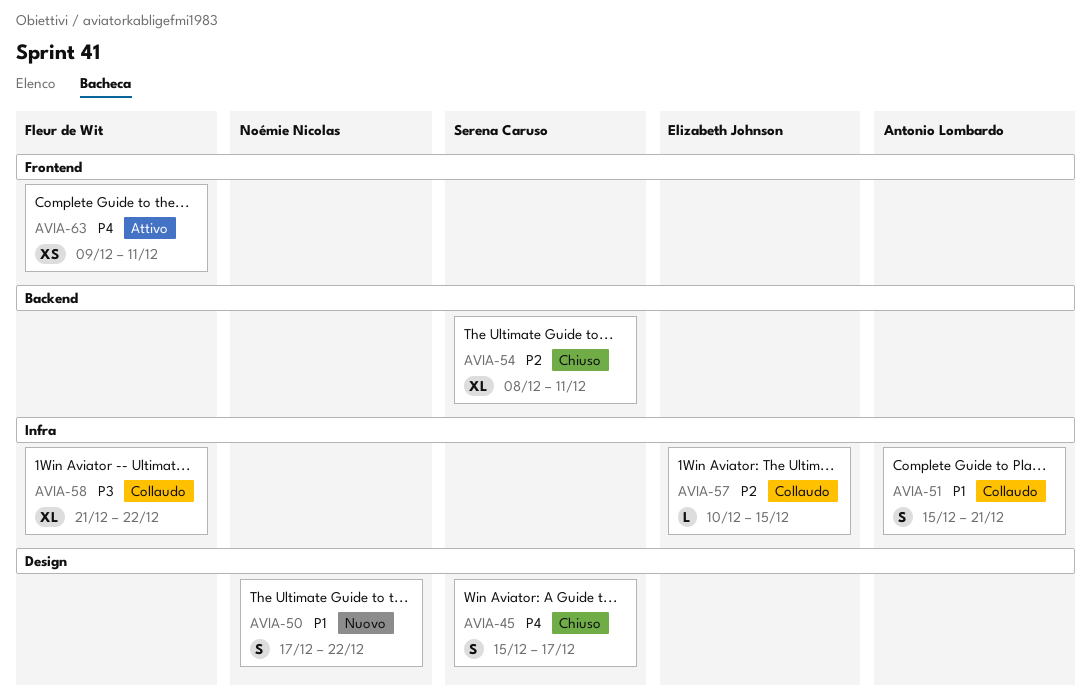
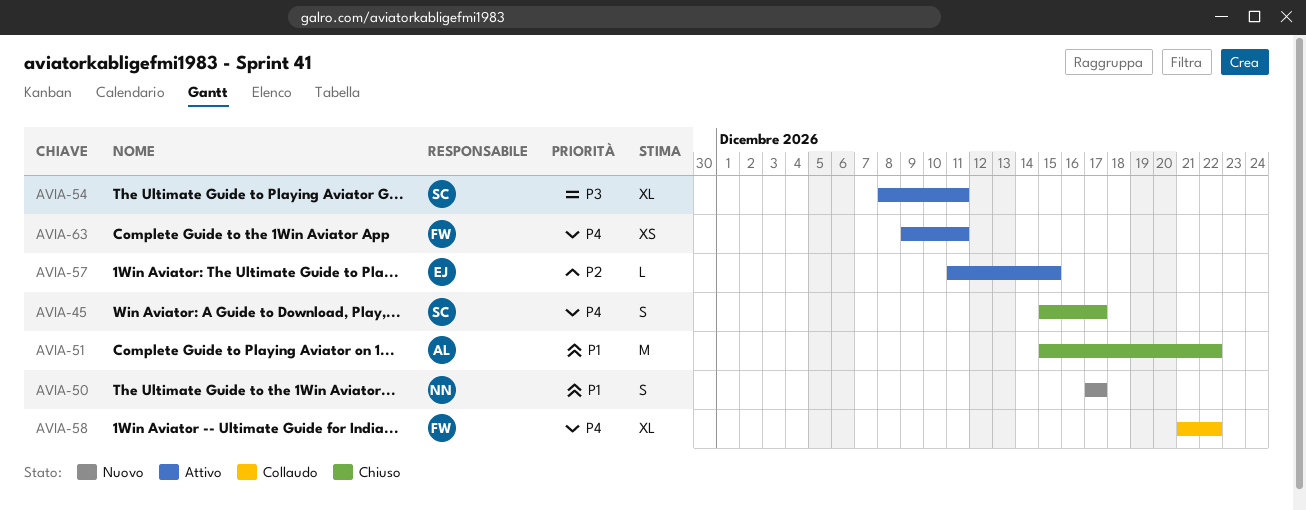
AVIA-50, due: Dec 22 -> Dec 17
AVIA-51, status: Collaudo -> Chiuso
AVIA-51, estimate: S -> M
AVIA-51, due: Dec 21 -> Dec 22
AVIA-54, status: Chiuso -> Attivo
AVIA-54, priority: P2 -> P3
AVIA-57, status: Collaudo -> Attivo
AVIA-57, start: Dec 10 -> Dec 11
AVIA-58, priority: P3 -> P4

